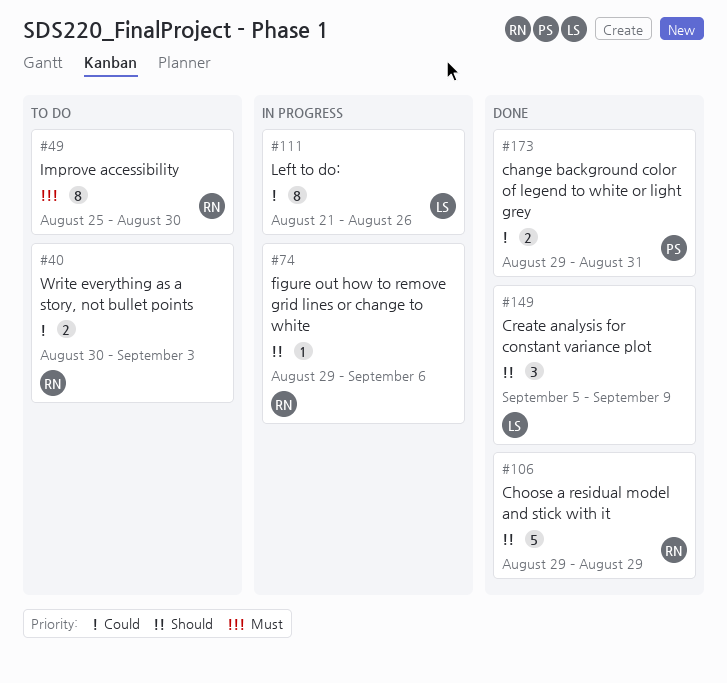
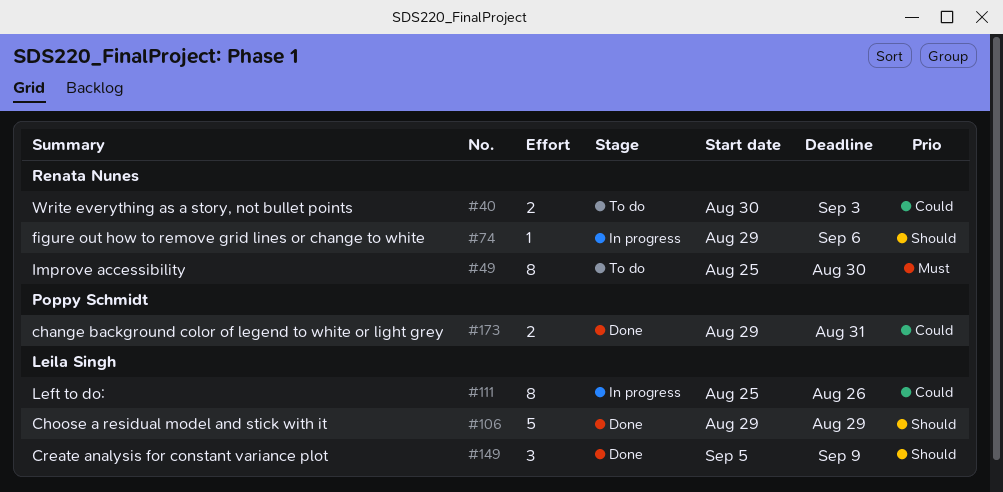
#106, owner: Renata Nunes -> Leila Singh
#111, start: Aug 21 -> Aug 25

